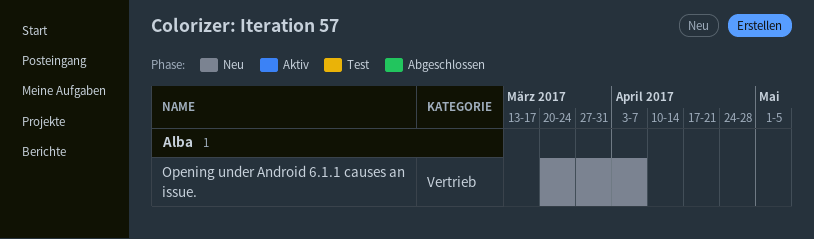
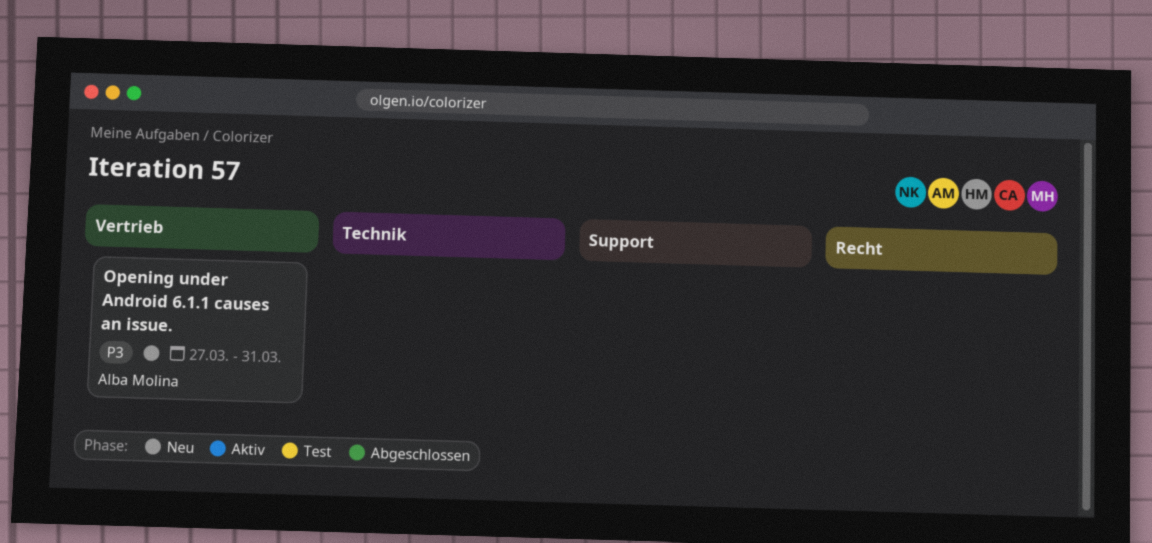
Opening under Android 6.1.1 causes an issue., start: Mar 20 -> Mar 27
Opening under Android 6.1.1 causes an issue., due: Apr 7 -> Mar 31

